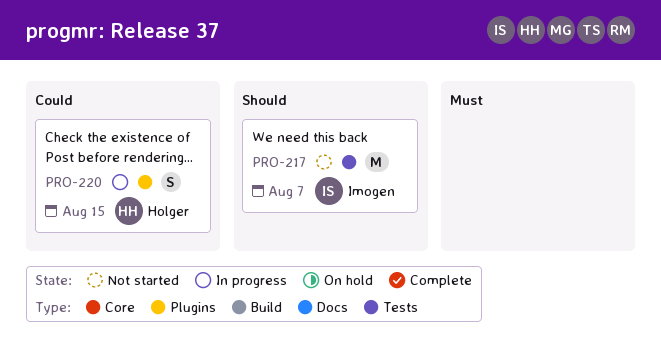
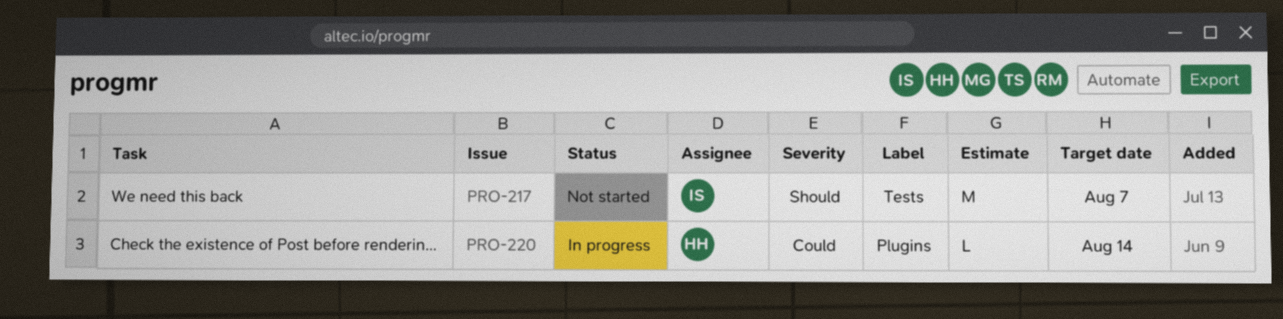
PRO-220, estimate: S -> L
PRO-220, due: Aug 15 -> Aug 14

